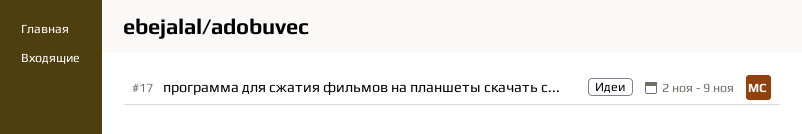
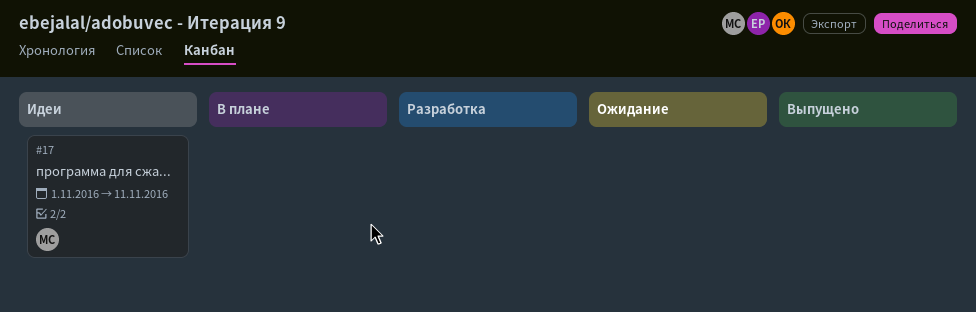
#17, start: Nov 2 -> Nov 1
#17, due: Nov 9 -> Nov 11

